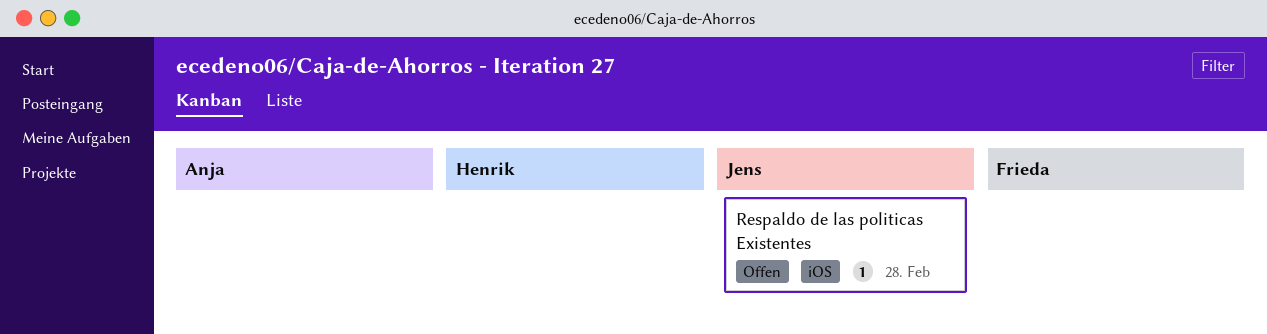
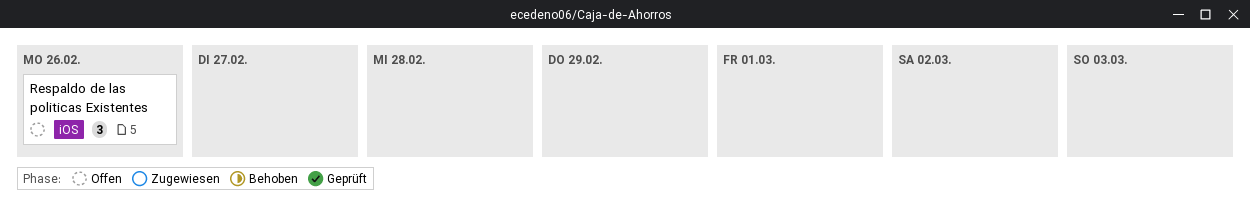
Respaldo de las politicas Existentes, estimate: 1 -> 3
Respaldo de las politicas Existentes, due: Feb 28 -> Feb 26

